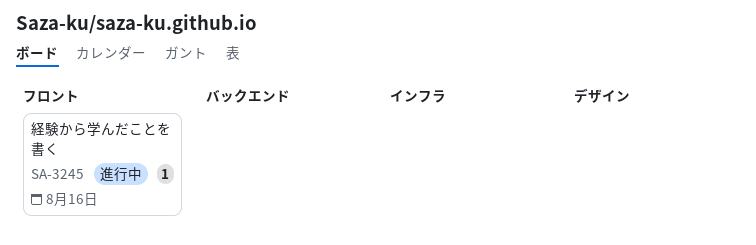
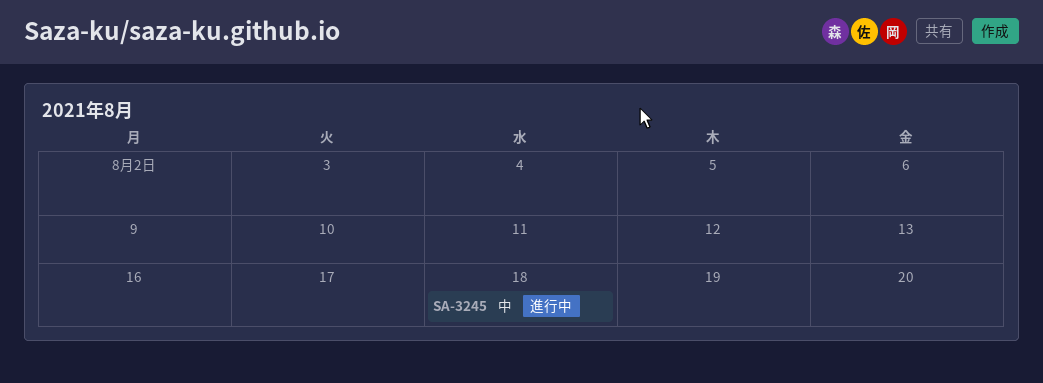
SA-3245, due: Aug 16 -> Aug 18

